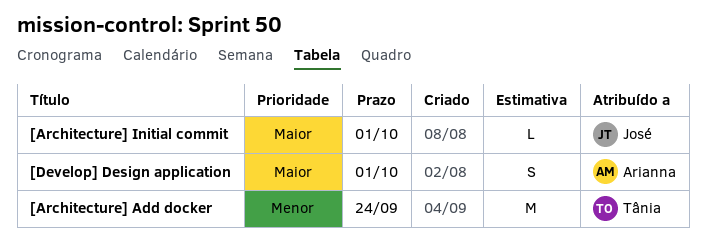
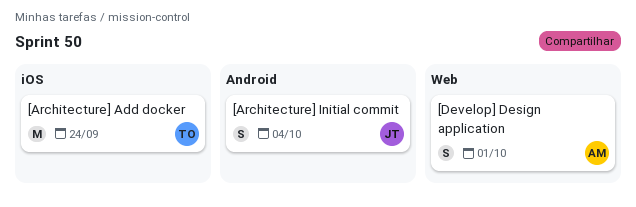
[Architecture] Initial commit, estimate: L -> S
[Architecture] Initial commit, due: Oct 1 -> Oct 4

